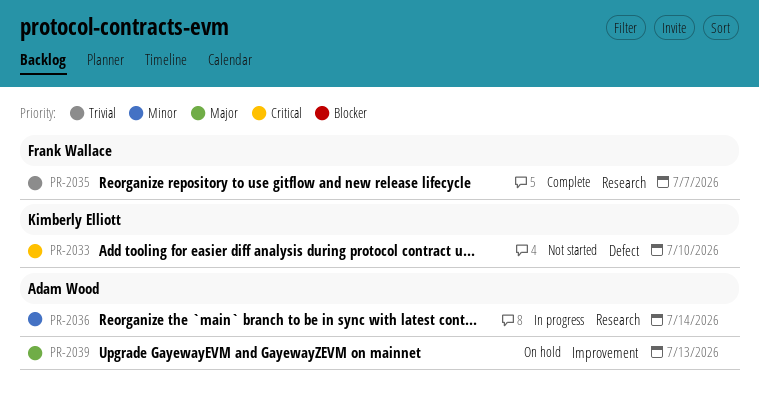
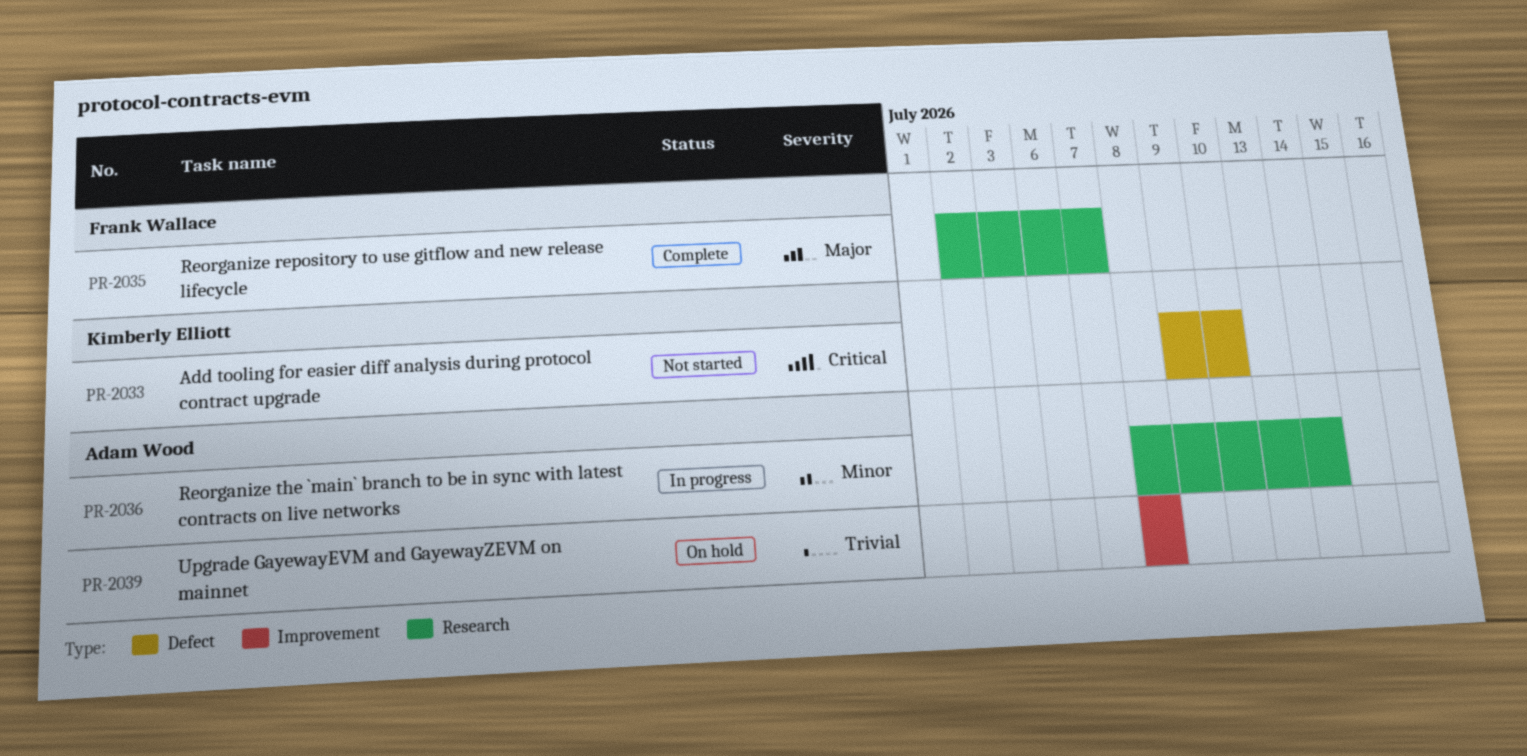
PR-2035, priority: Trivial -> Major
PR-2039, priority: Major -> Trivial
PR-2039, due: Jul 13 -> Jul 8

